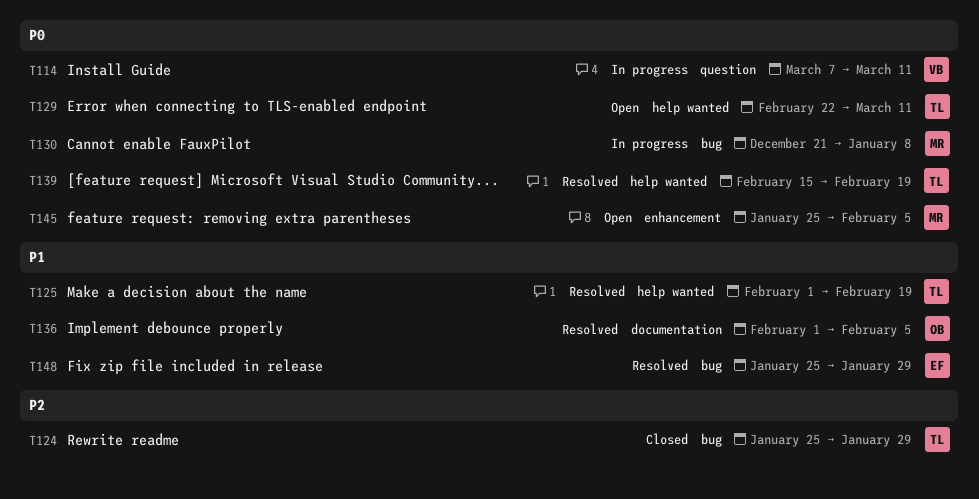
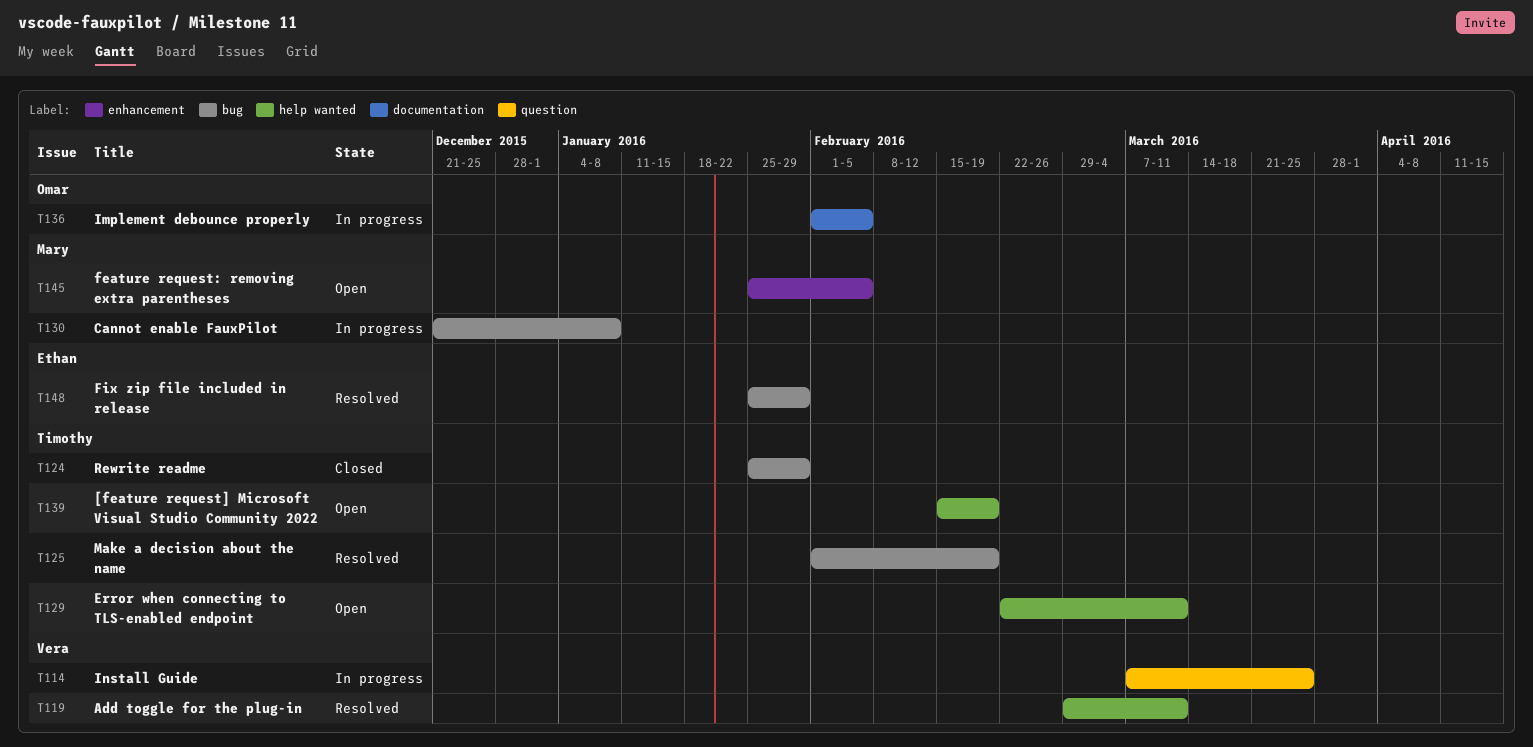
T114, due: Mar 11 -> Mar 25
T119: none -> present
T125, label: help wanted -> bug
T136, status: Resolved -> In progress
T139, status: Resolved -> Open

